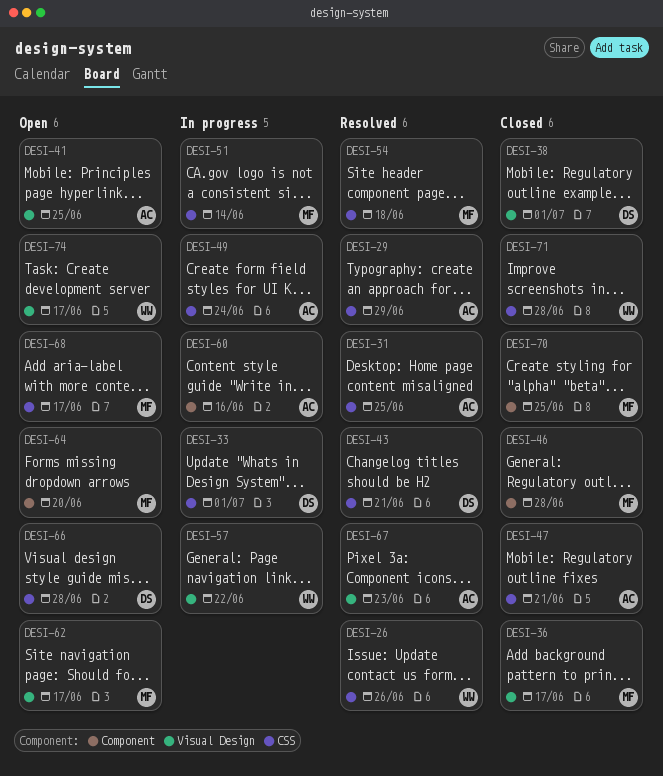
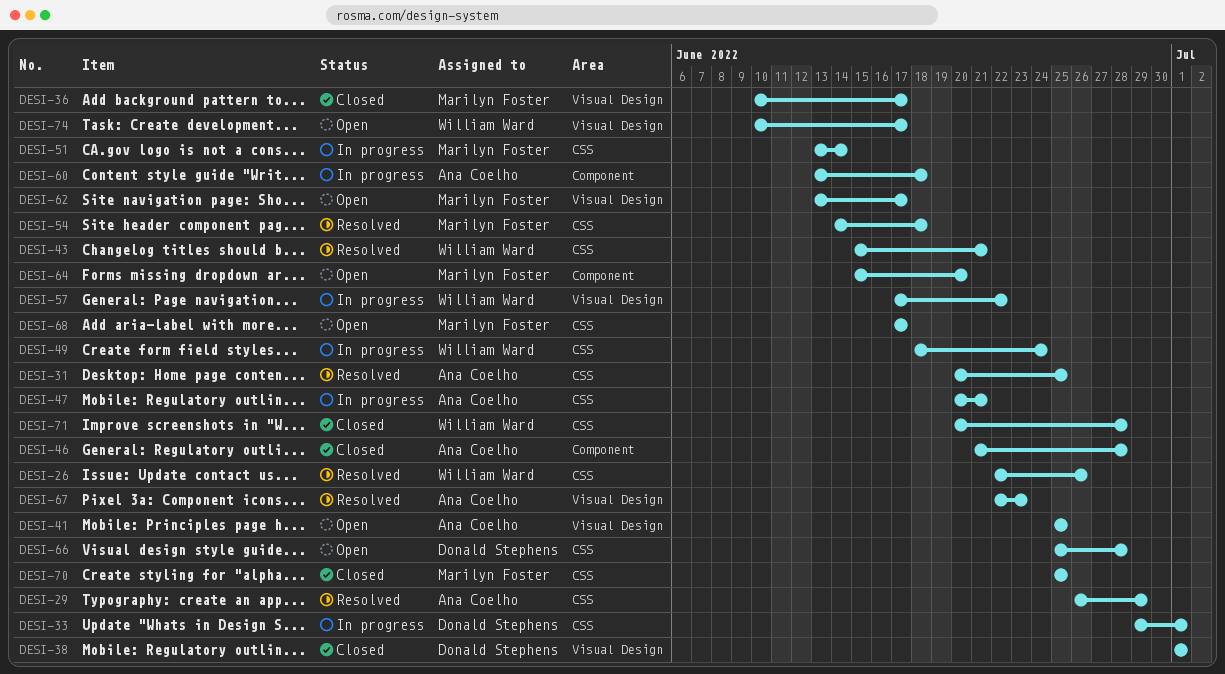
DESI-43, owner: Donald Stephens -> William Ward
DESI-46, owner: Marilyn Foster -> Ana Coelho
DESI-47, status: Closed -> In progress
DESI-49, owner: Ana Coelho -> William Ward
DESI-60, due: Jun 16 -> Jun 18
DESI-70, label: Component -> CSS

